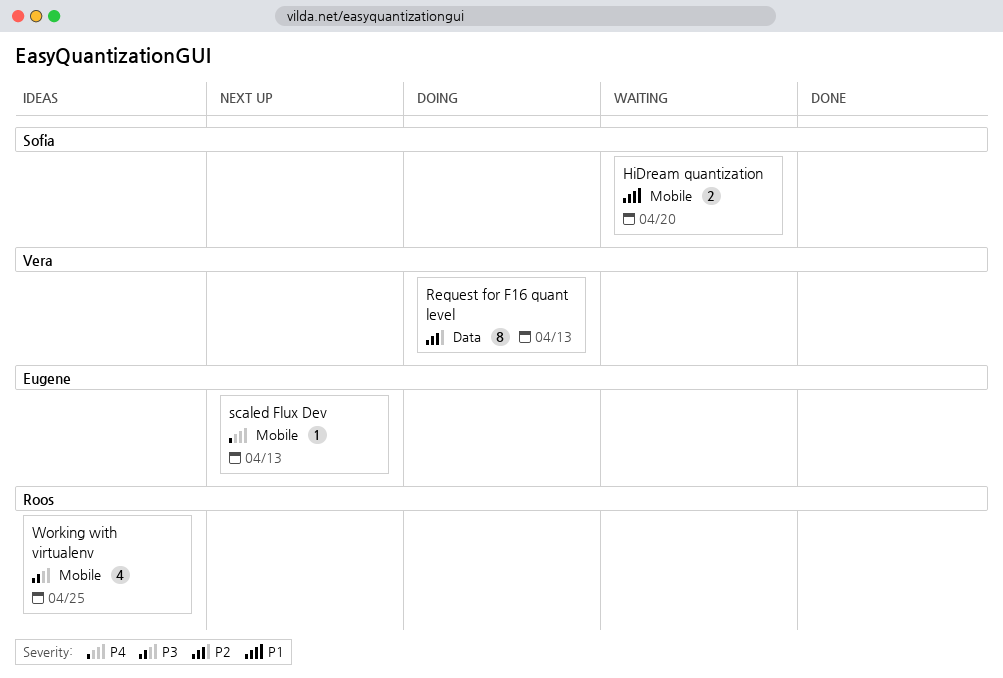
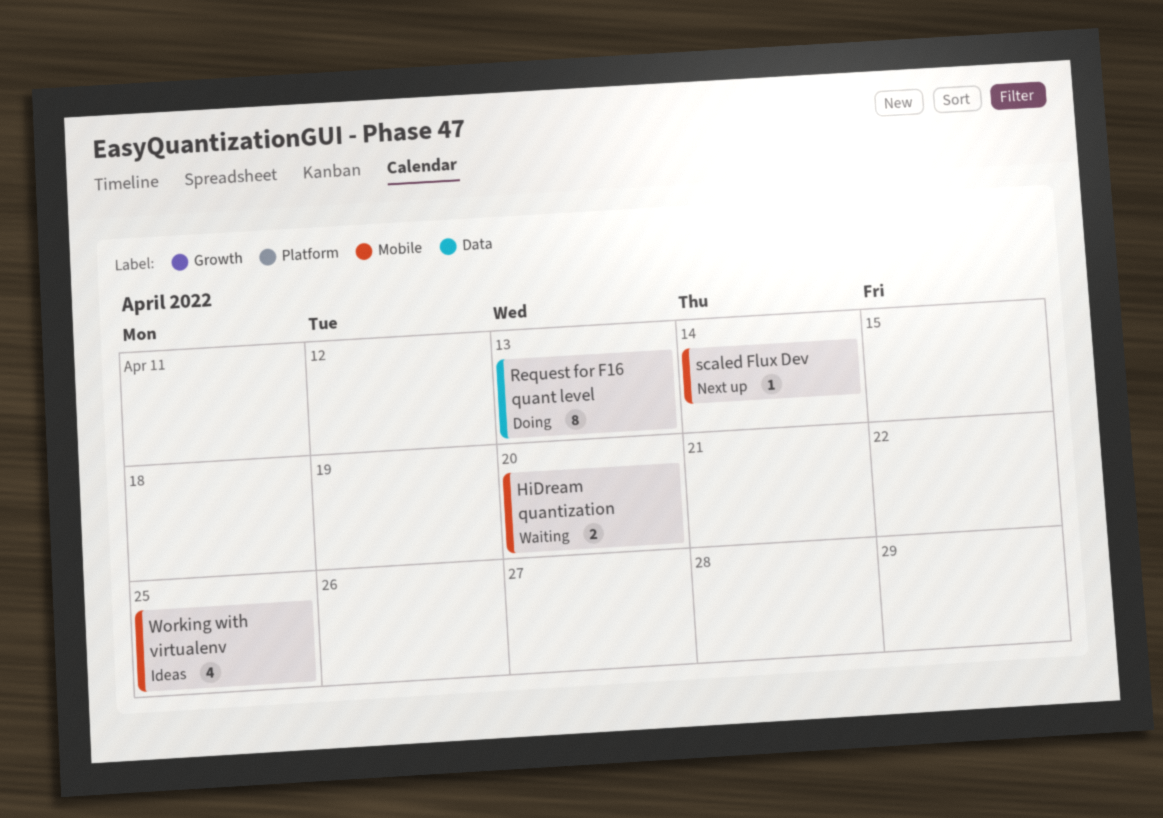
scaled Flux Dev, due: Apr 13 -> Apr 14

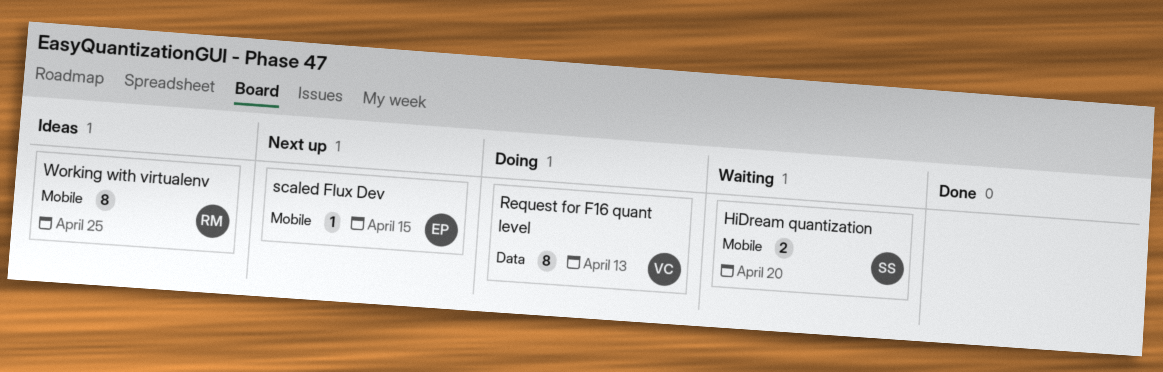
scaled Flux Dev, due: Apr 14 -> Apr 15
Working with virtualenv, estimate: 4 -> 8

